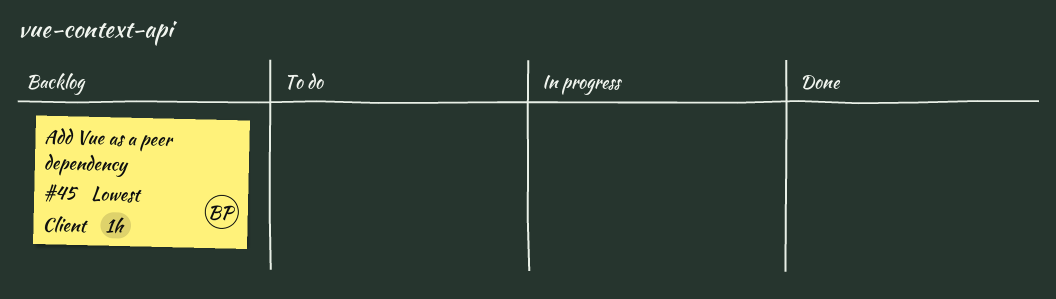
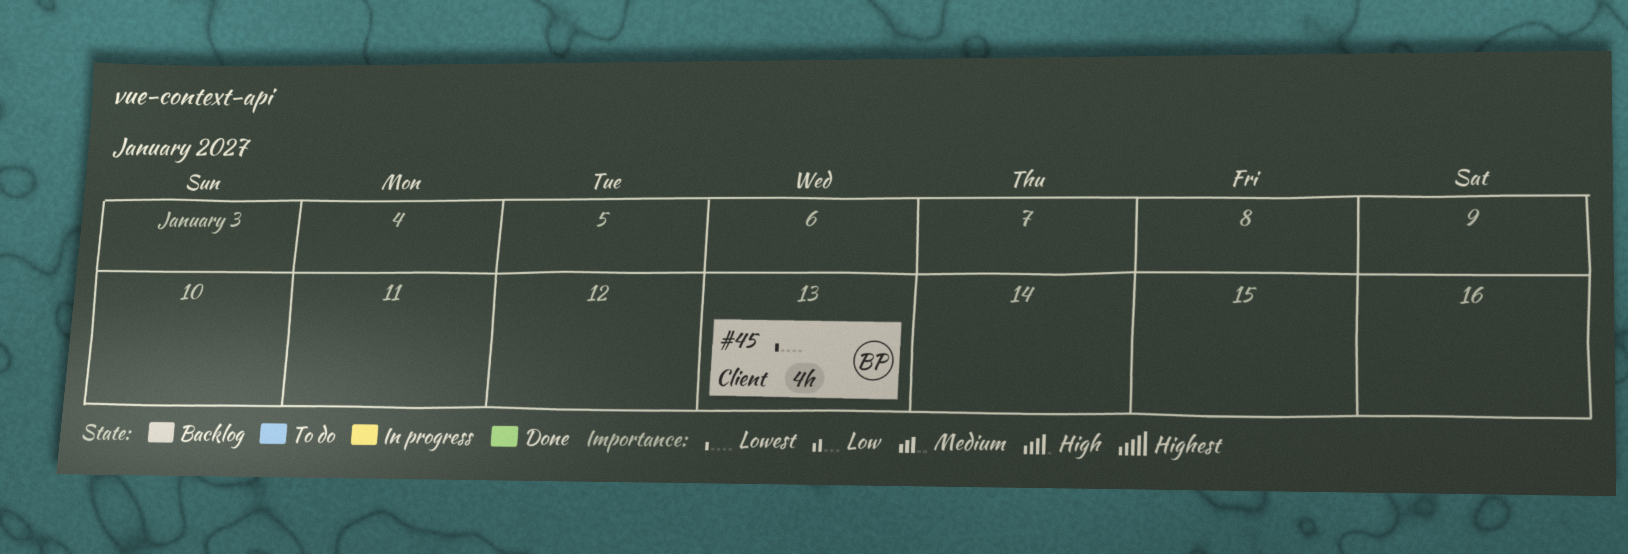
#45, estimate: 1h -> 4h

